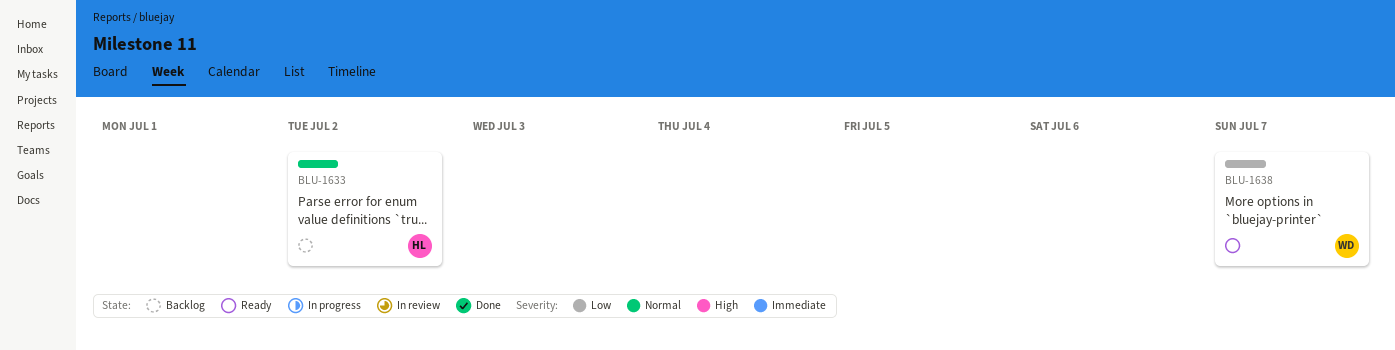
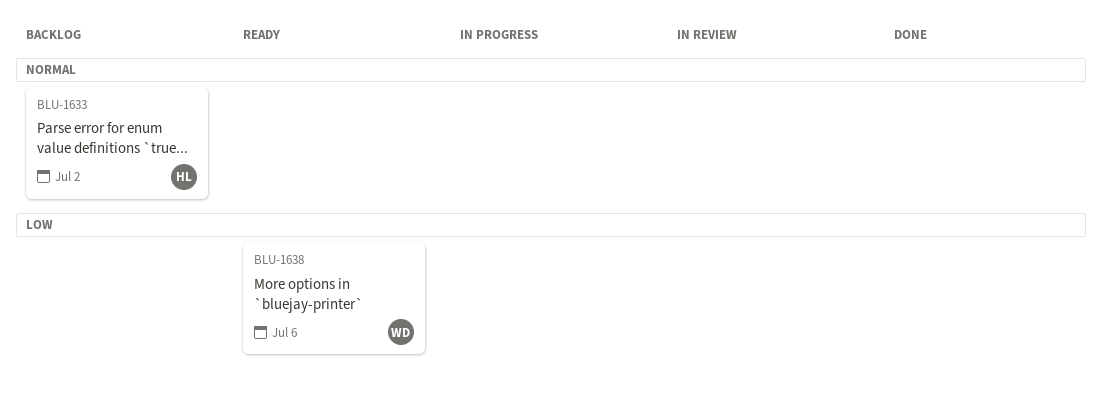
BLU-1638, due: Jul 7 -> Jul 6

